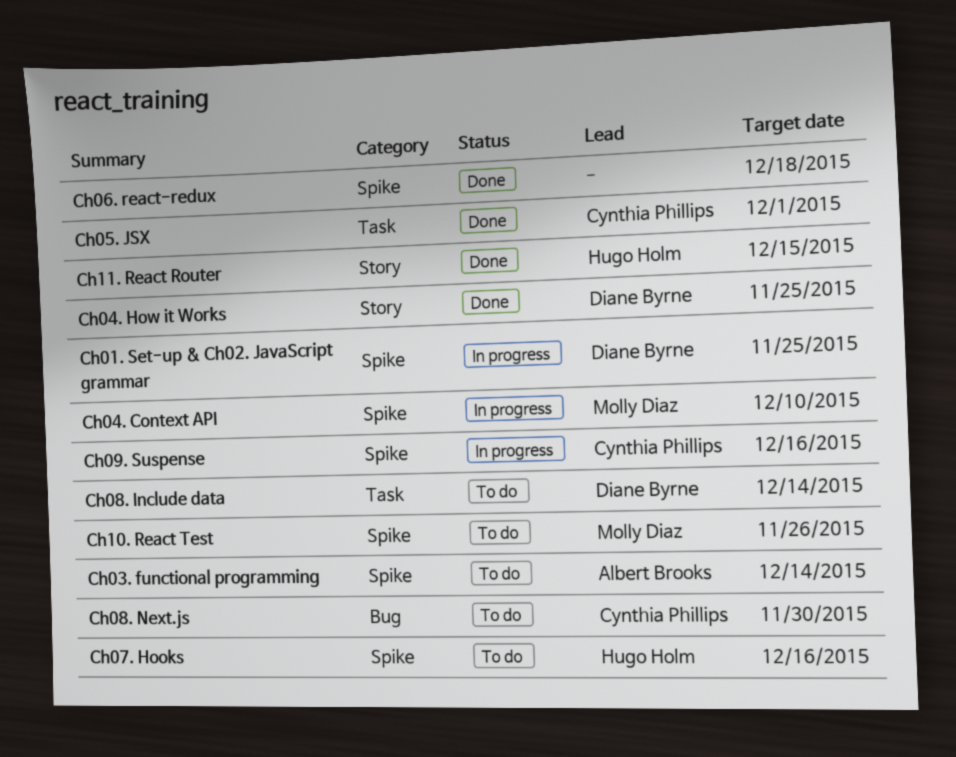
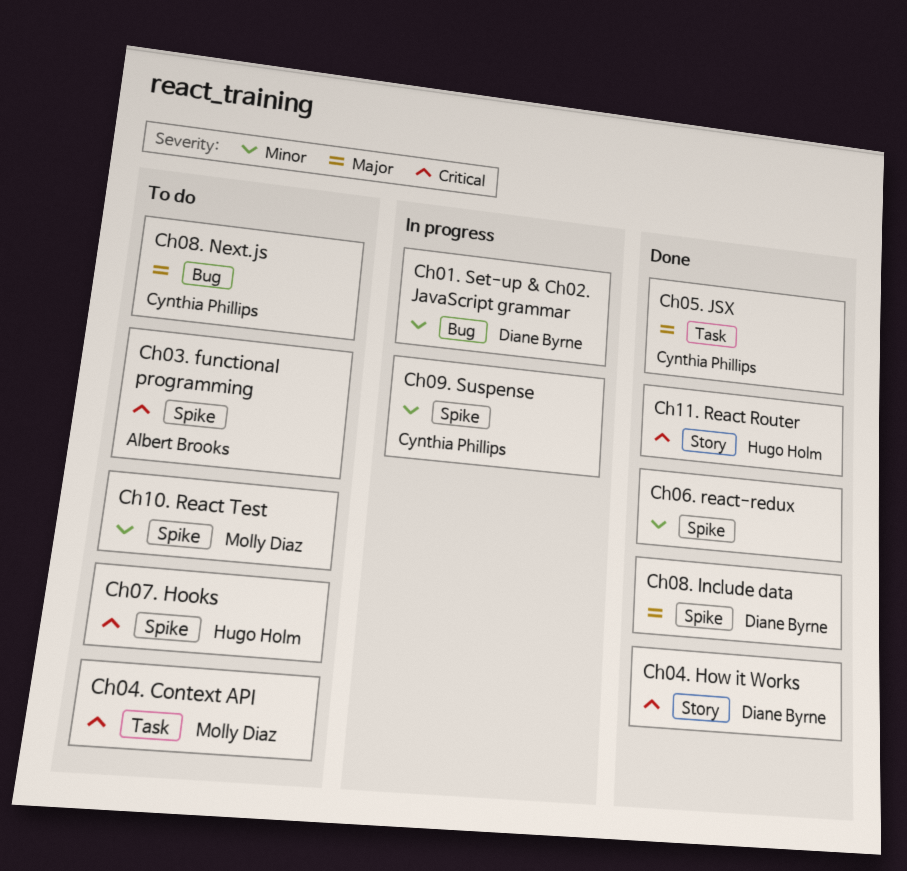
Ch01. Set-up & Ch02. JavaScript grammar, label: Spike -> Bug
Ch04. Context API, status: In progress -> To do
Ch04. Context API, label: Spike -> Task
Ch08. Include data, status: To do -> Done
Ch08. Include data, label: Task -> Spike

